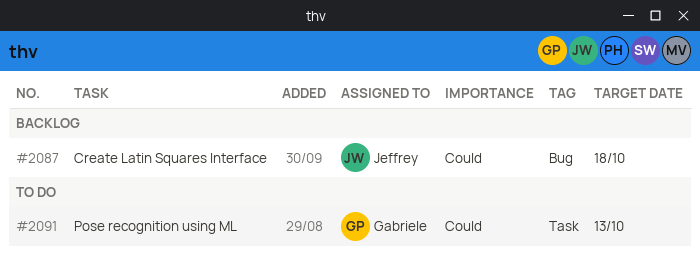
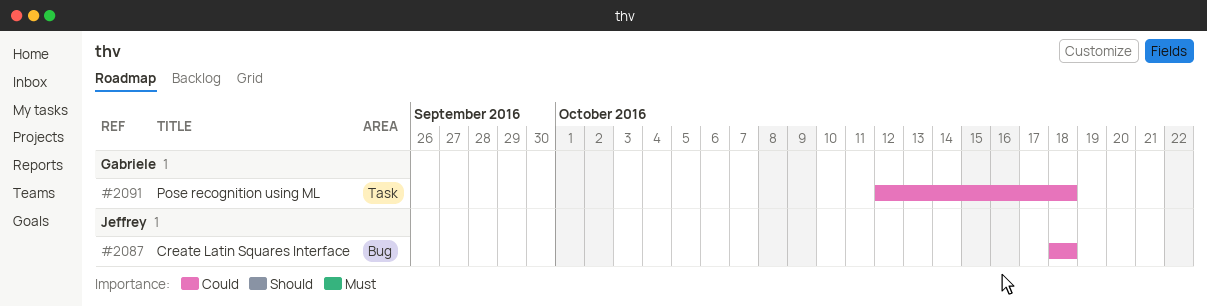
#2091, due: Oct 13 -> Oct 18

